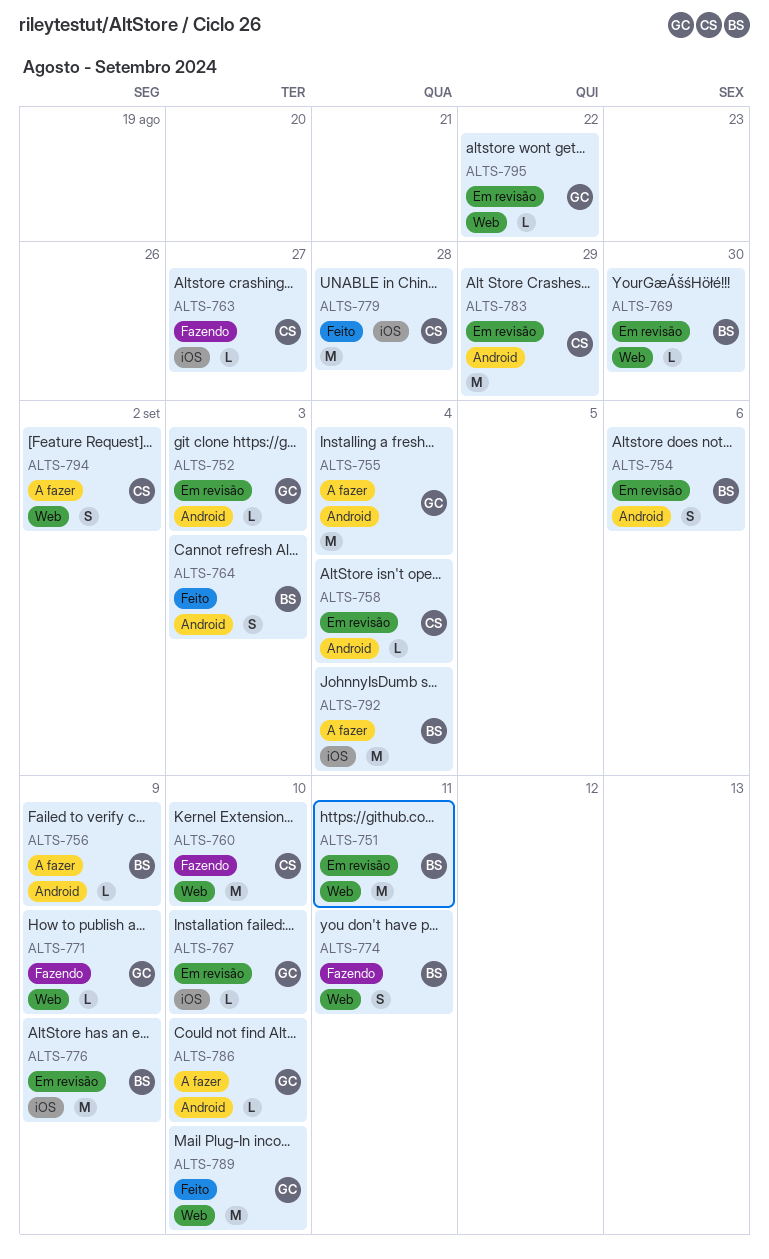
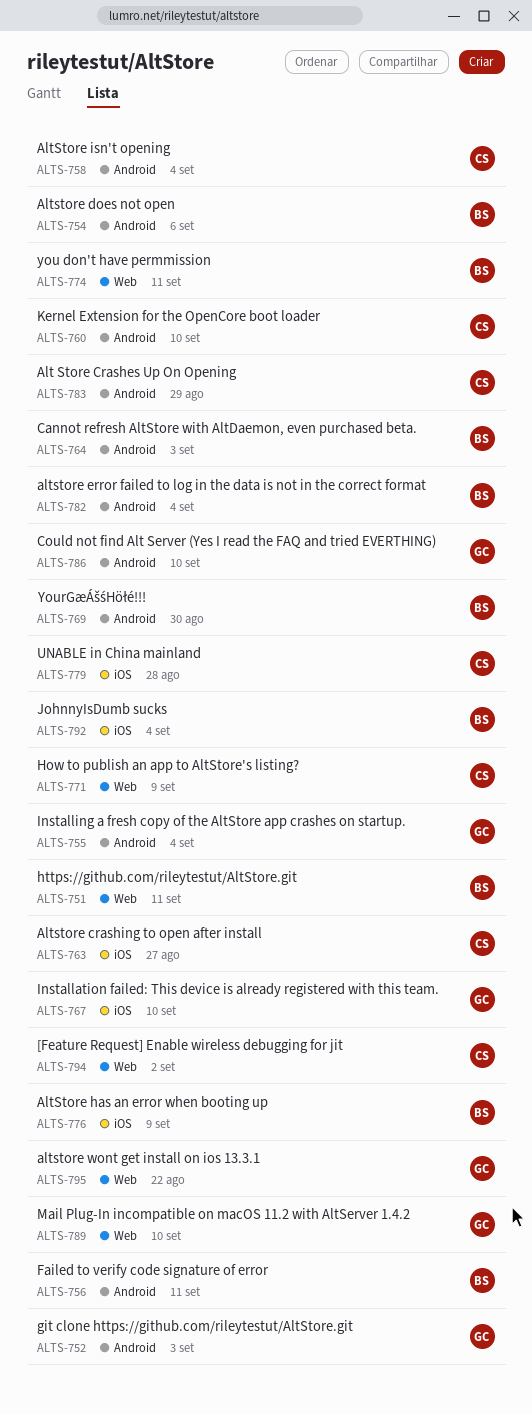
ALTS-756, due: Sep 9 -> Sep 11
ALTS-760, label: Web -> Android
ALTS-769, label: Web -> Android
ALTS-771, owner: GC -> CS
ALTS-782: none -> present

